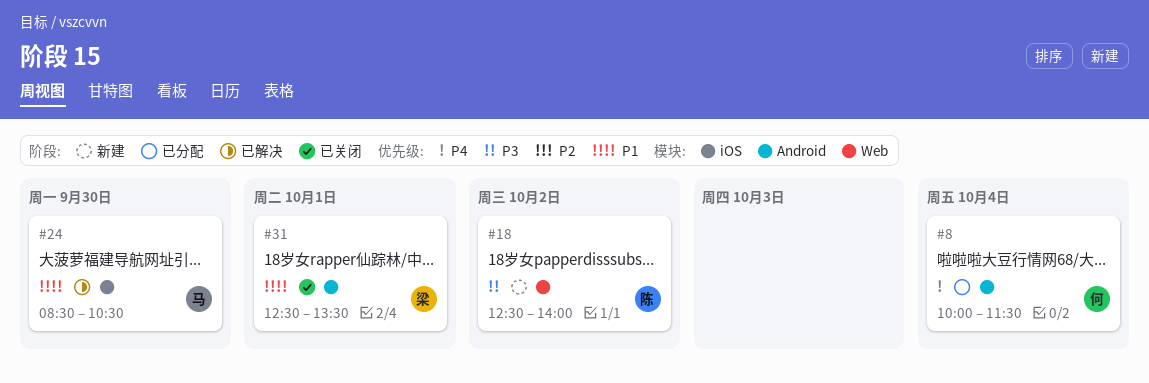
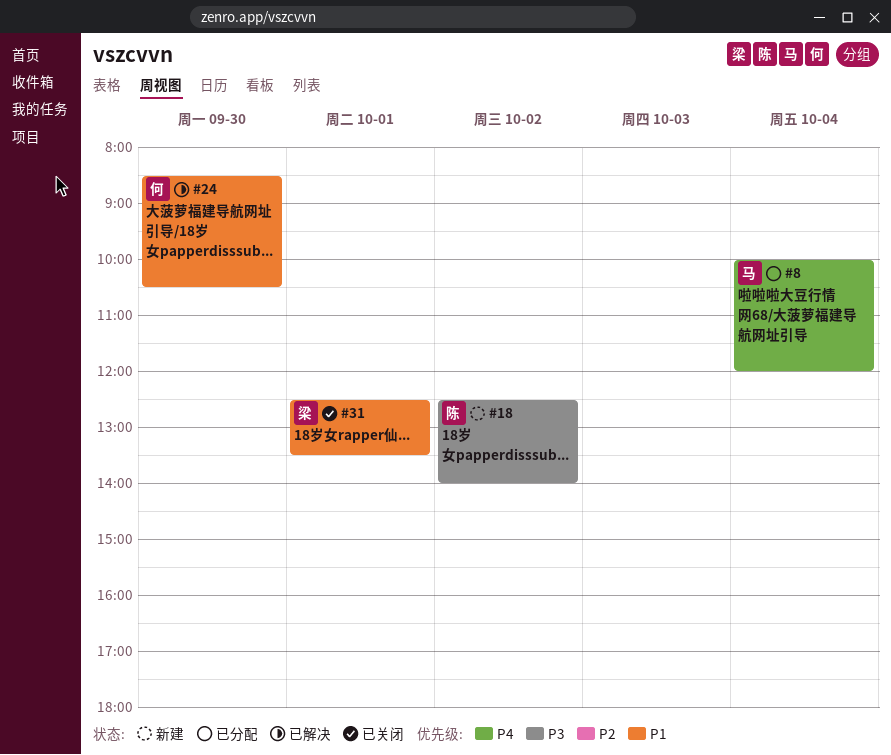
#8, owner: 何 -> 马
#8, ends: 11:30 -> 12:00
#24, owner: 马 -> 何

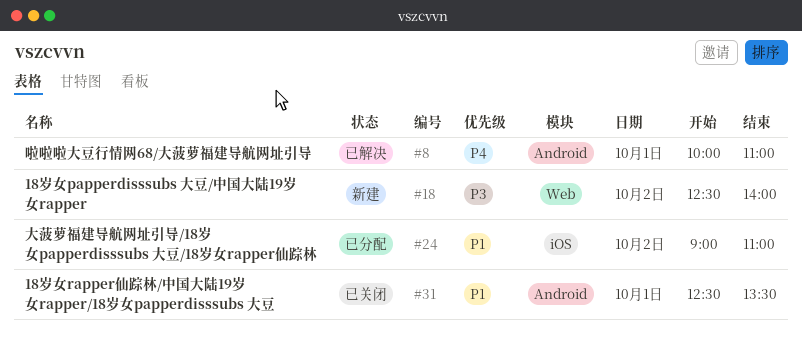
#8, status: 已分配 -> 已解决
#8, day: Oct 4 -> Oct 1
#8, ends: 12:00 -> 11:00
#24, status: 已解决 -> 已分配
#24, day: Sep 30 -> Oct 2
#24, begins: 08:30 -> 09:00
#24, ends: 10:30 -> 11:00

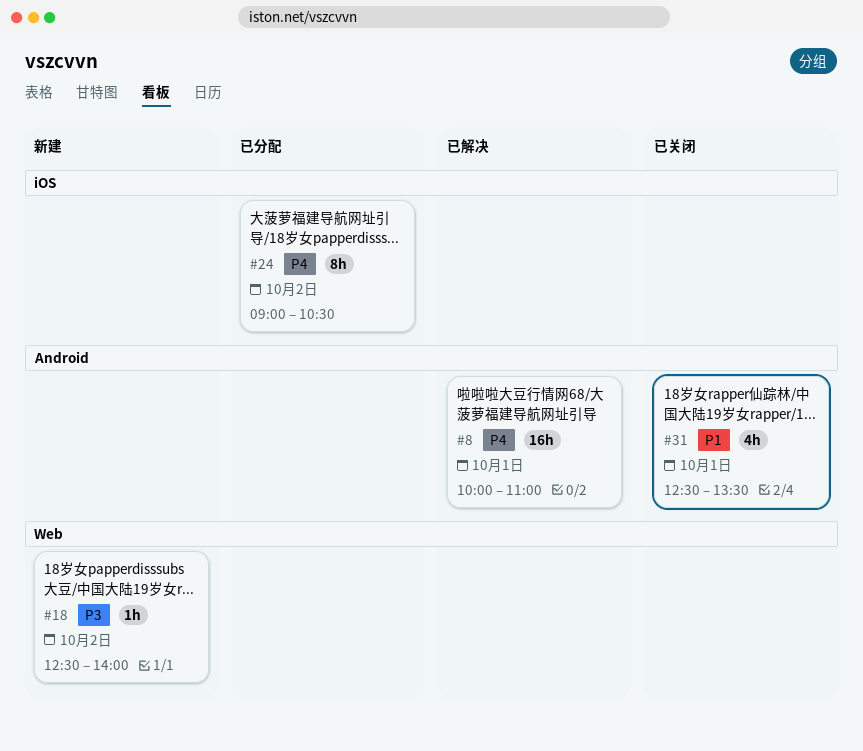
#24, priority: P1 -> P4
#24, ends: 11:00 -> 10:30

